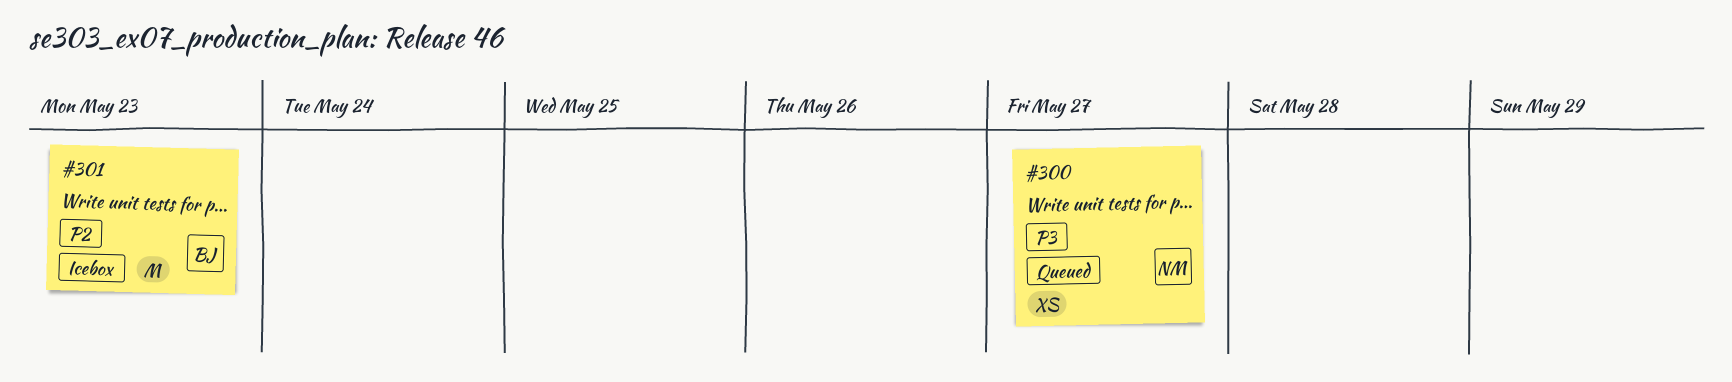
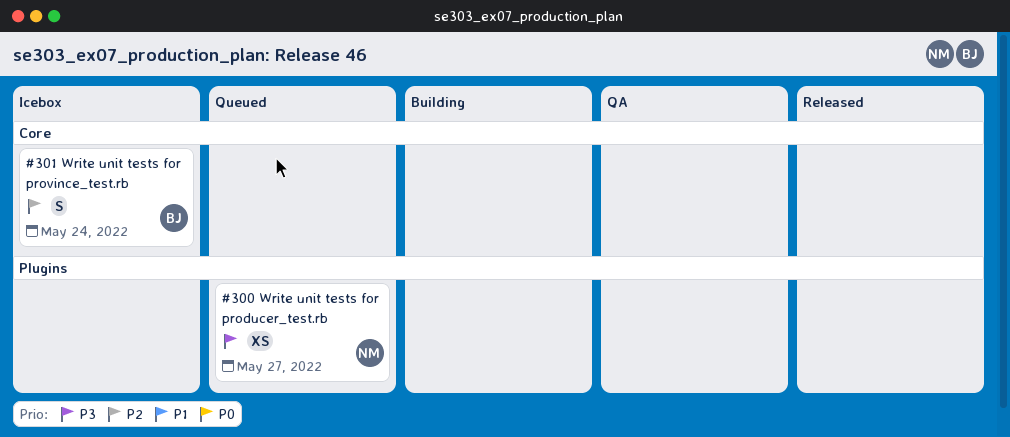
#301, estimate: M -> S
#301, due: May 23 -> May 24

